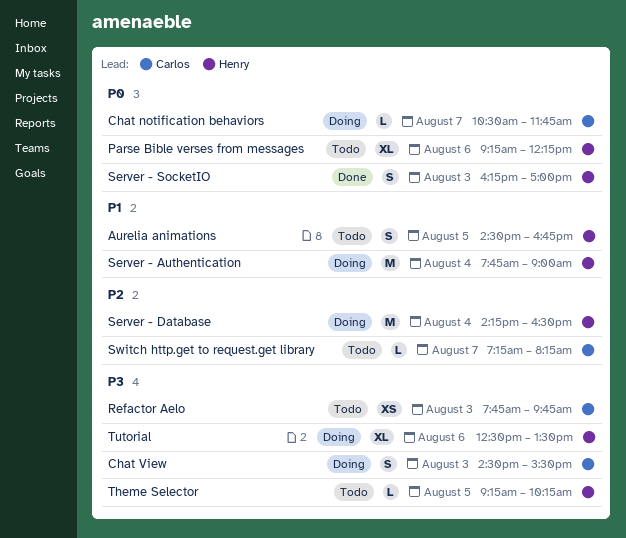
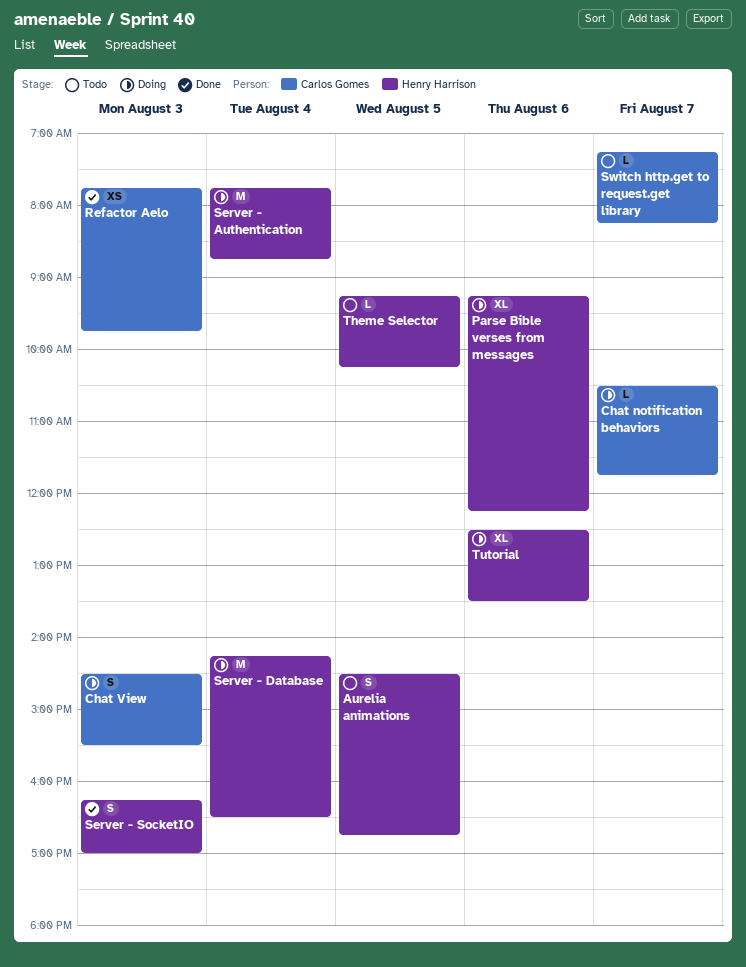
Parse Bible verses from messages, status: Todo -> Doing
Refactor Aelo, status: Todo -> Done
Server - Authentication, ends: 09:00 -> 08:45

